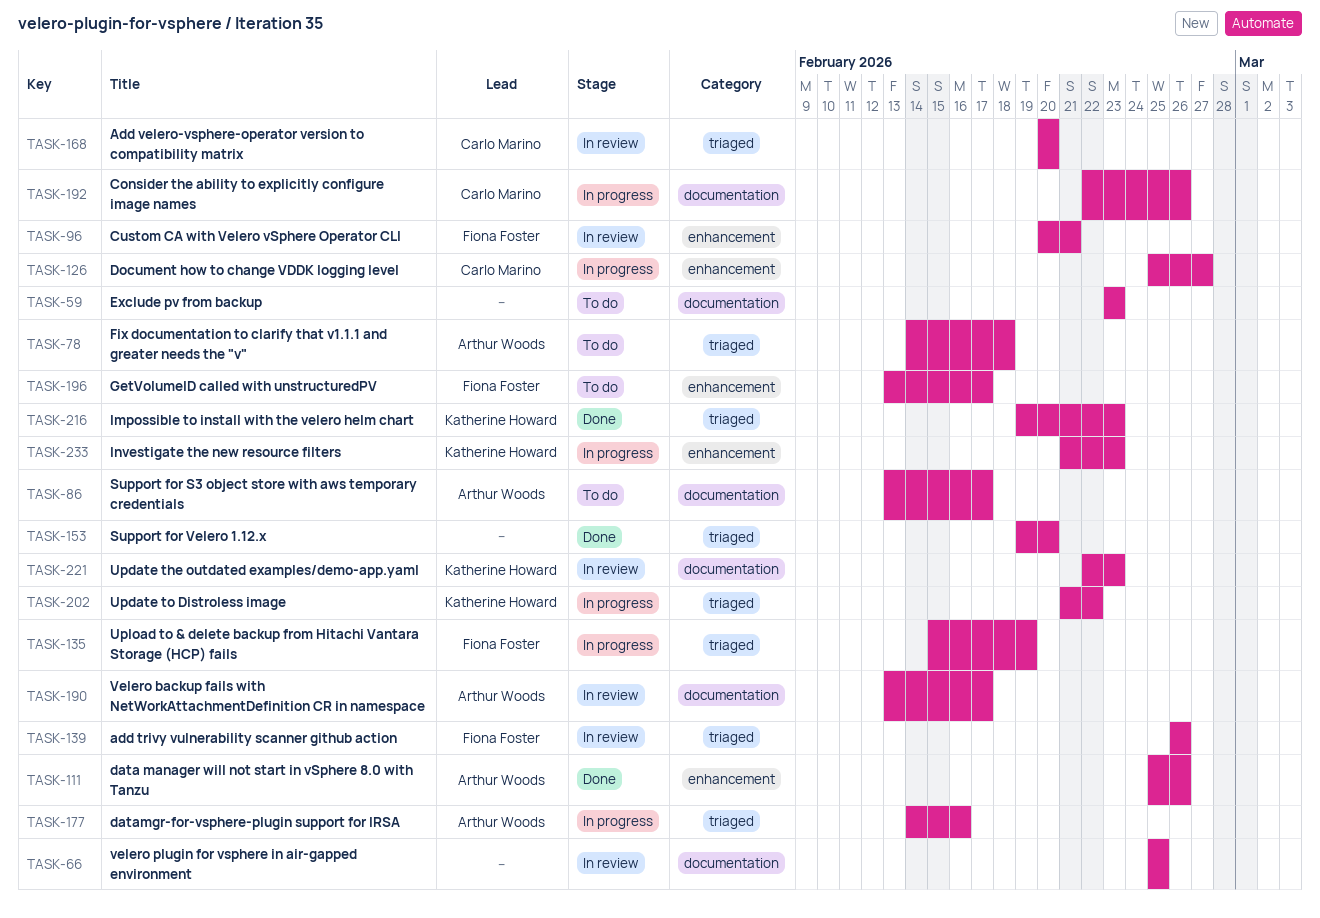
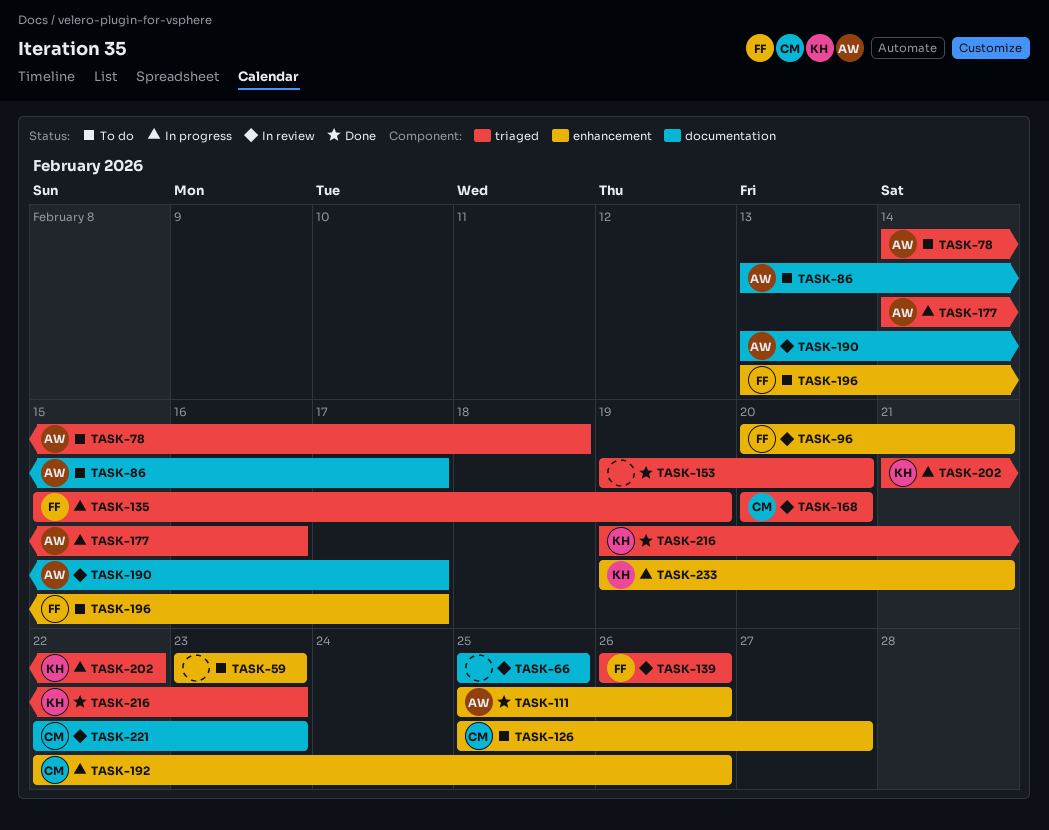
TASK-59, label: documentation -> enhancement
TASK-126, status: In progress -> To do
TASK-192, label: documentation -> enhancement
TASK-221, owner: Katherine Howard -> Carlo Marino
TASK-233, start: Feb 21 -> Feb 19
TASK-233, due: Feb 23 -> Feb 21

